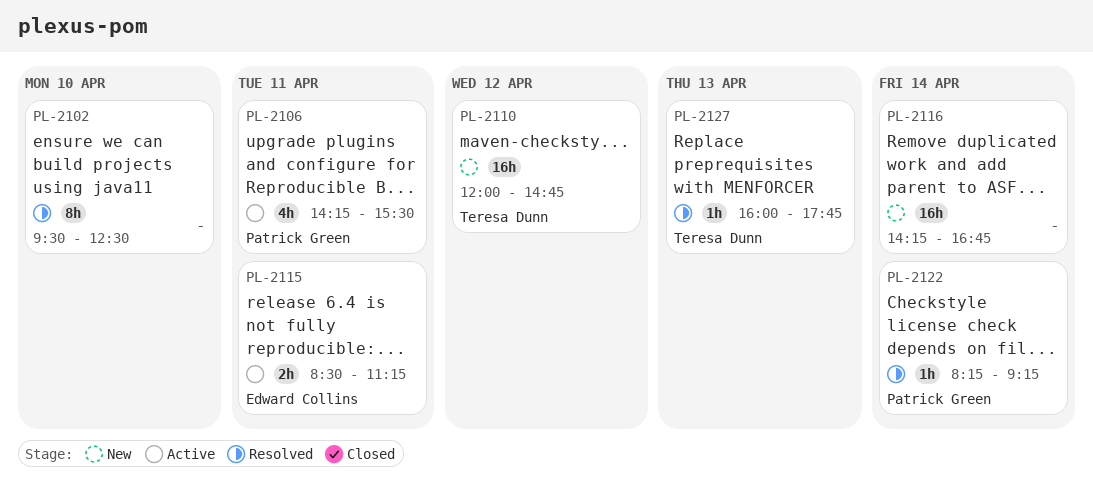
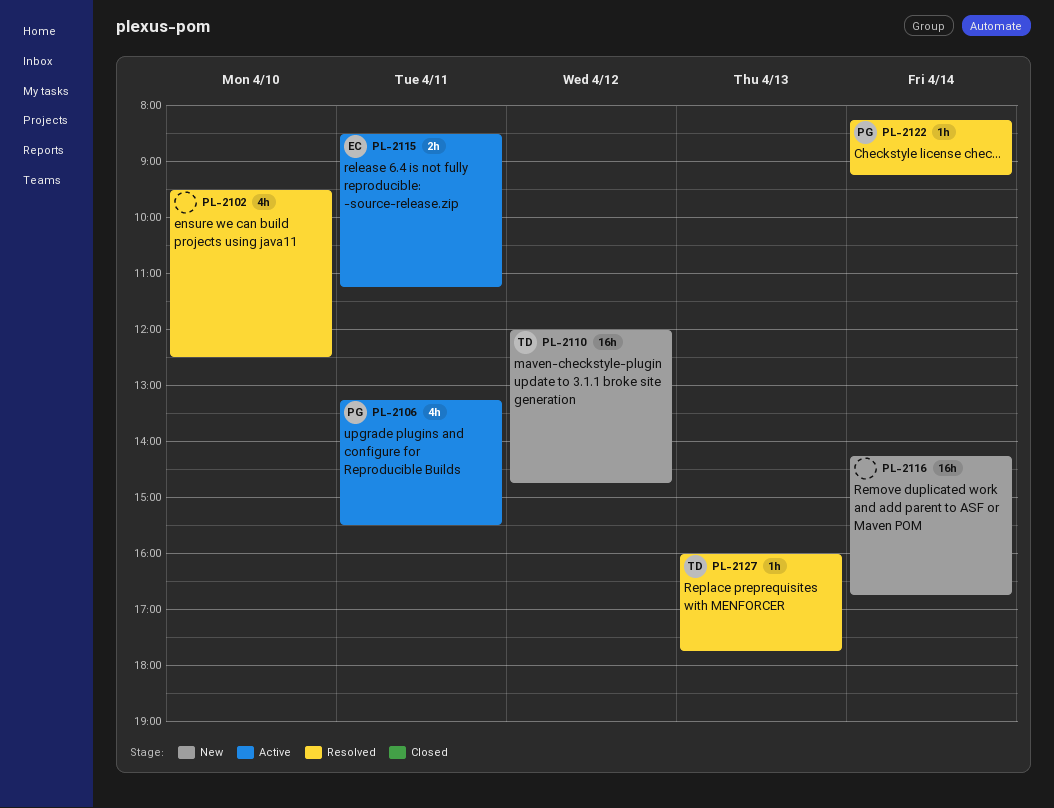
PL-2102, estimate: 8h -> 4h
PL-2106, begins: 14:15 -> 13:15

